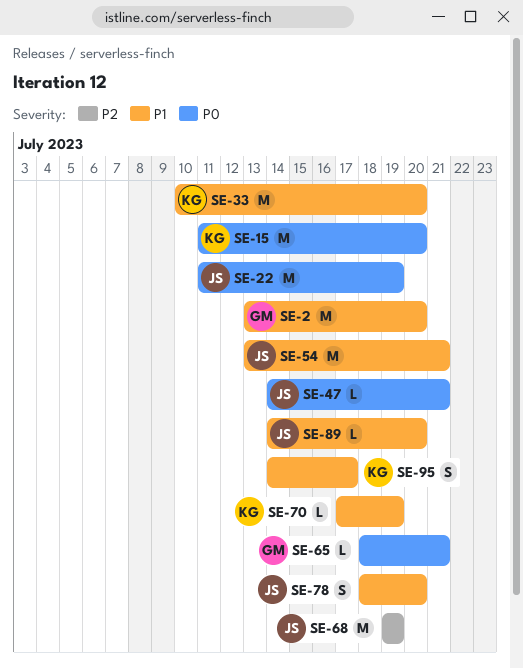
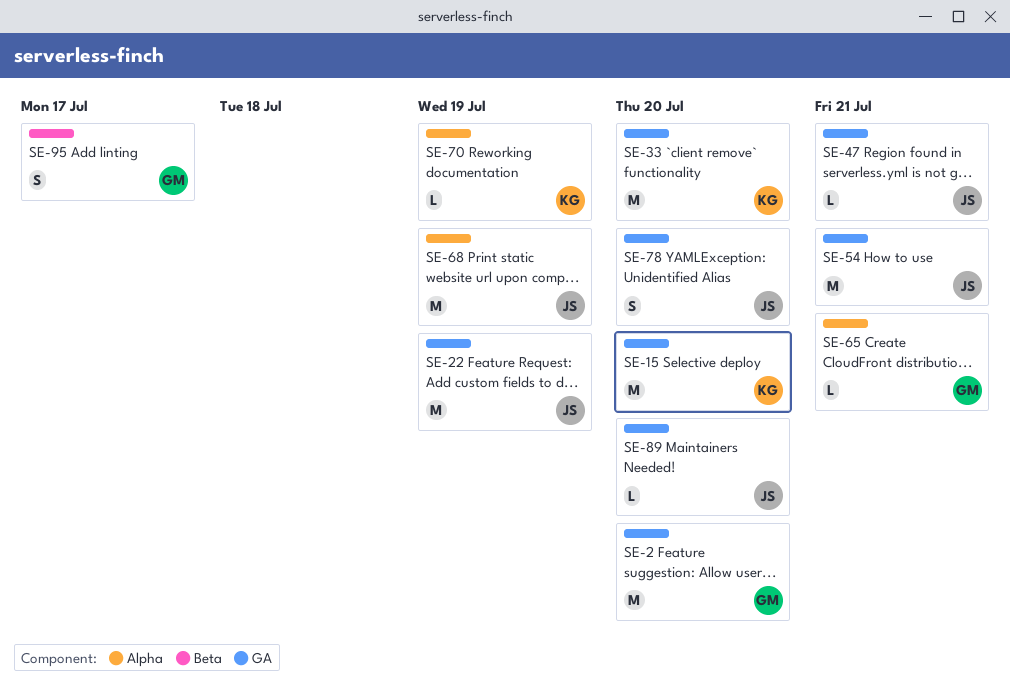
SE-95, owner: KG -> GM

